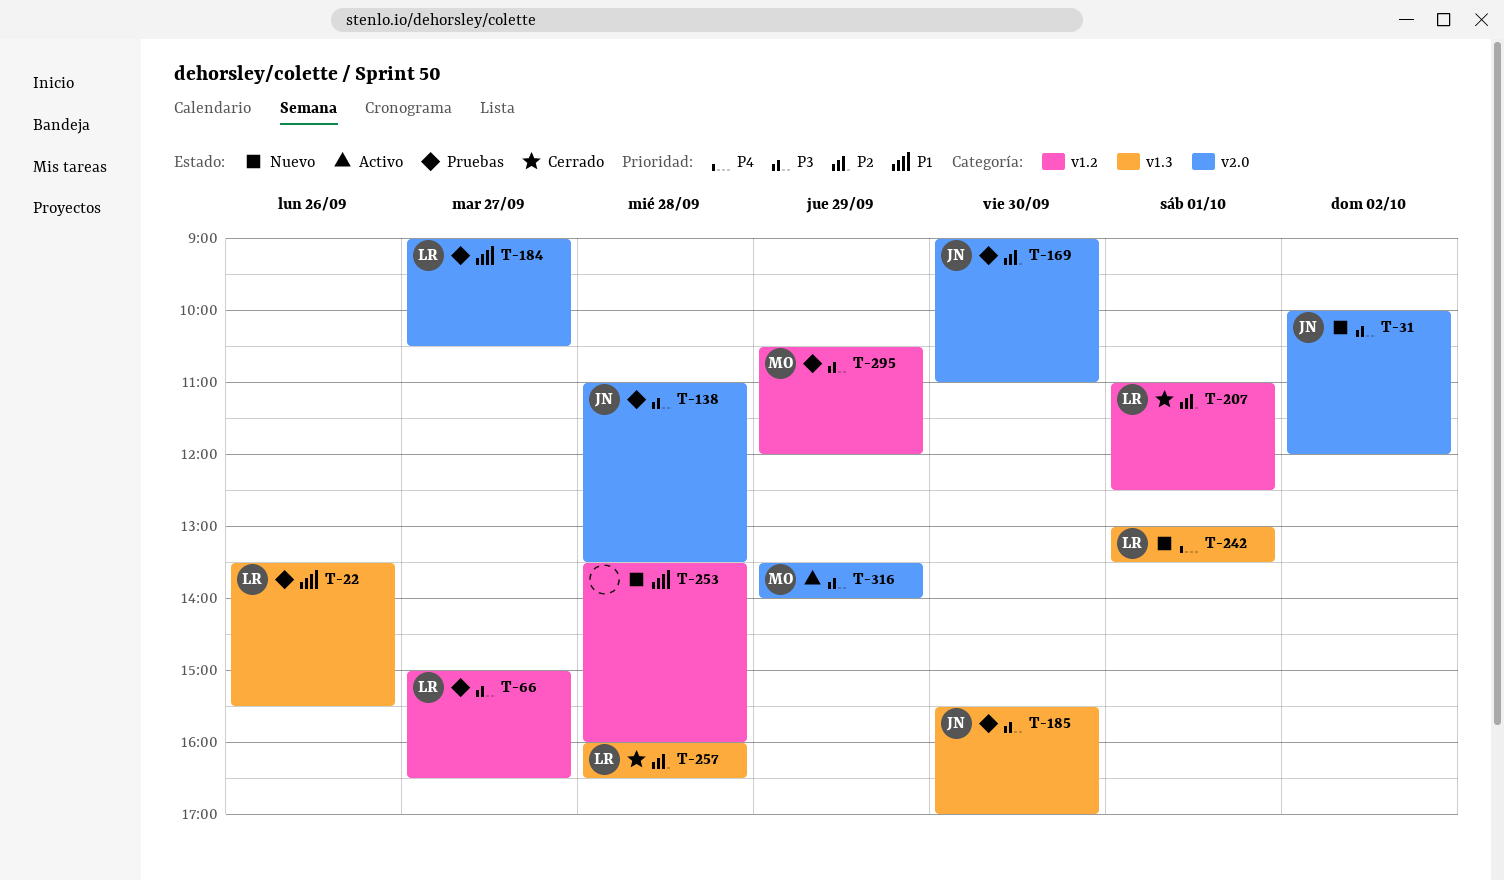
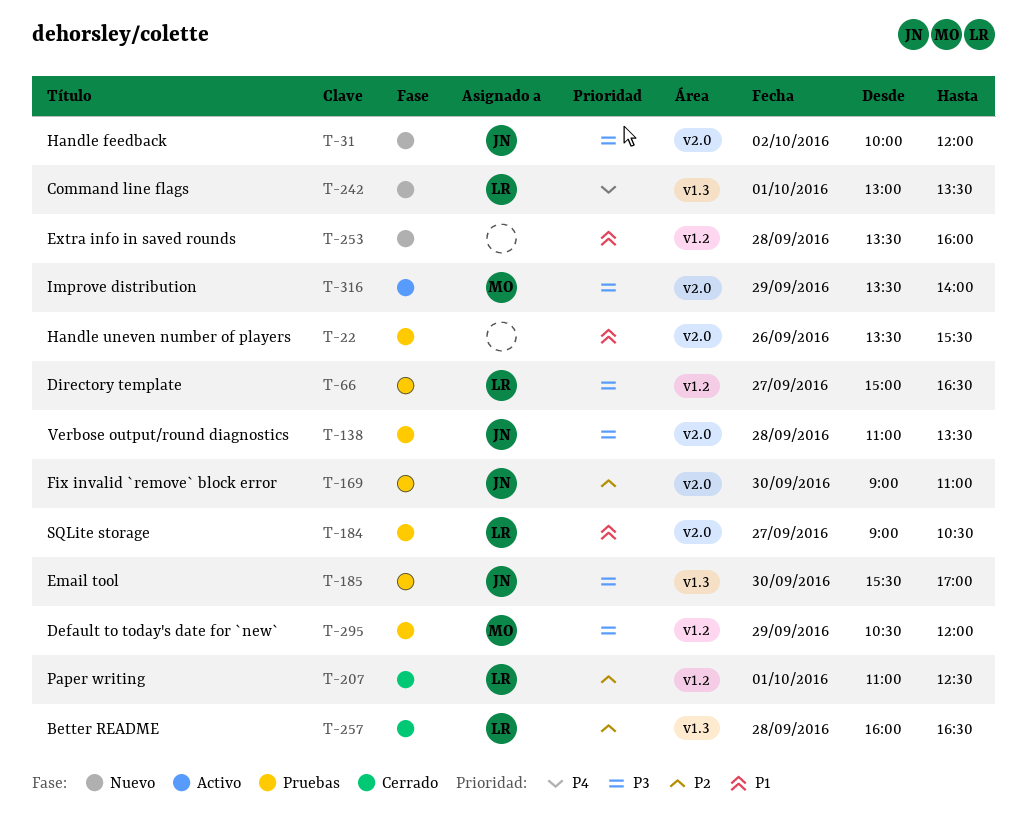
T-22, owner: LR -> none
T-22, label: v1.3 -> v2.0

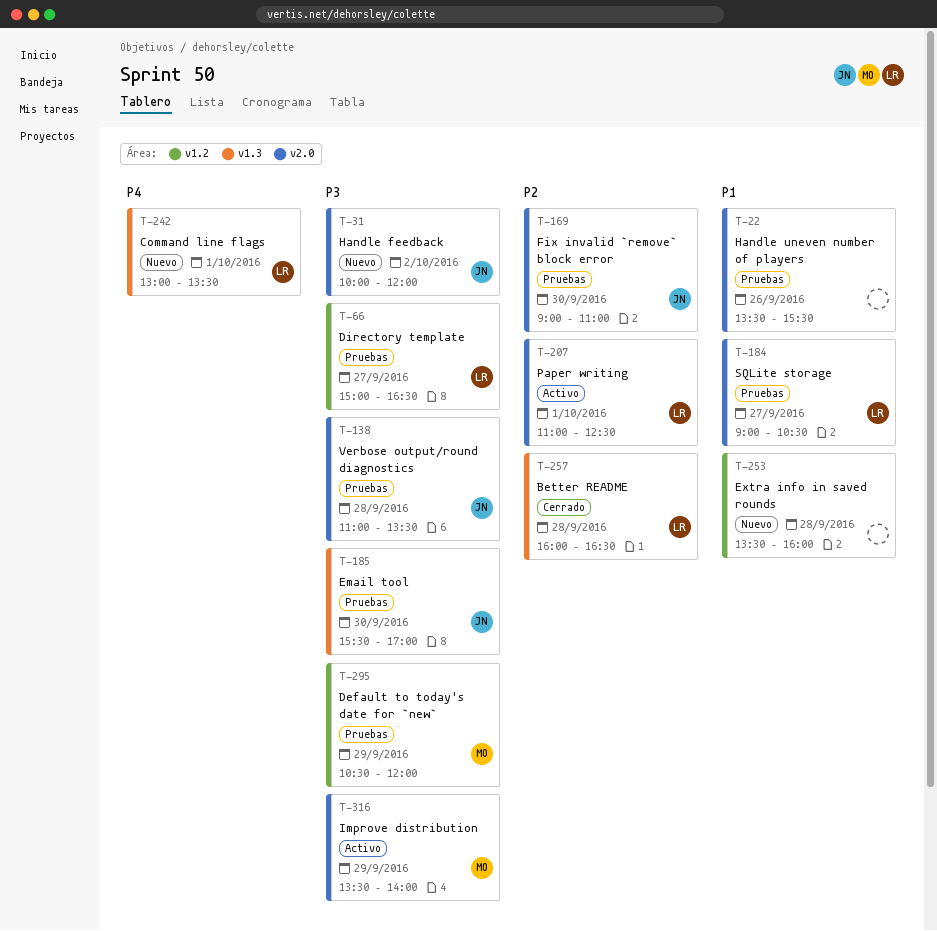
T-207, status: Cerrado -> Activo
T-207, label: v1.2 -> v2.0

